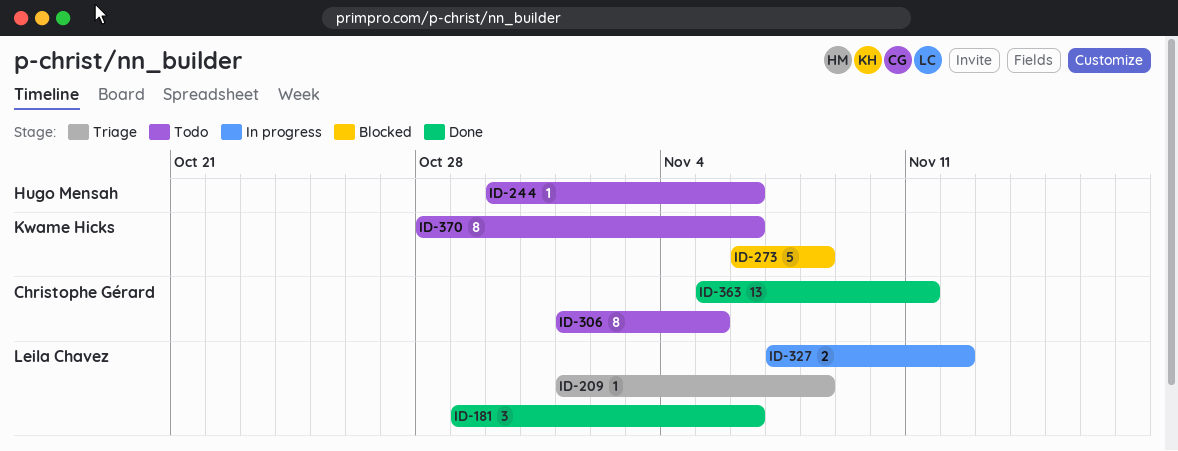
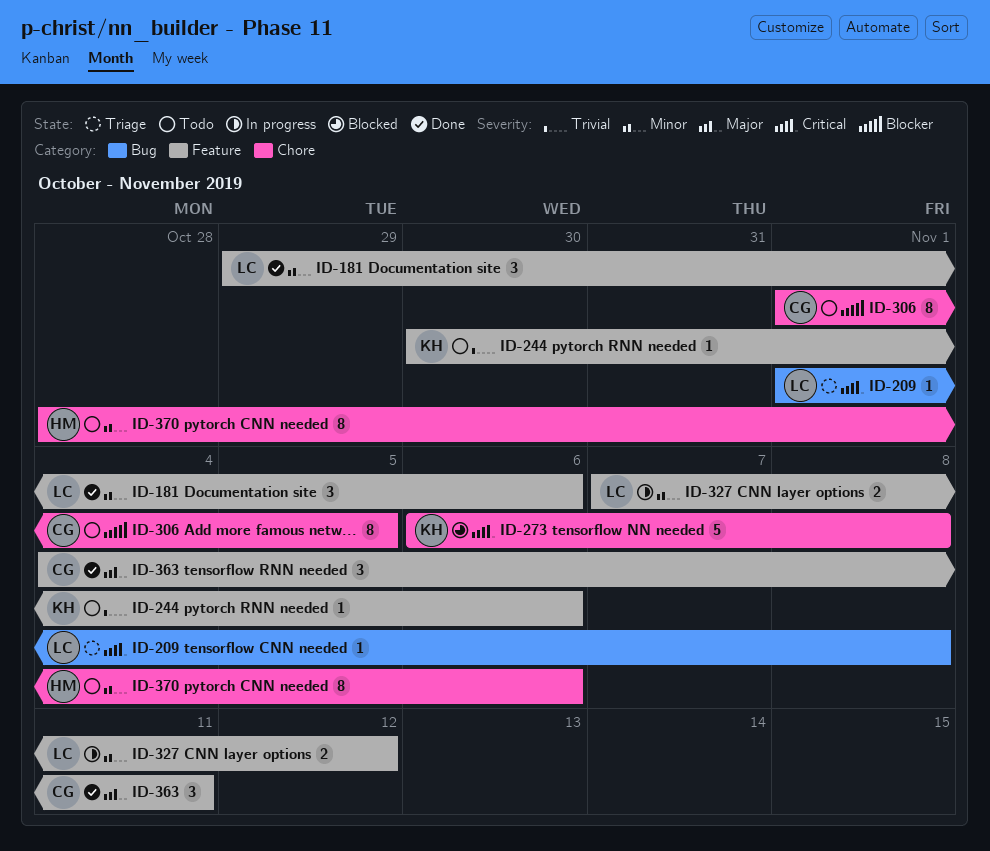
ID-244, owner: Hugo Mensah -> Kwame Hicks
ID-363, estimate: 13 -> 3
ID-363, start: Nov 5 -> Nov 4
ID-370, owner: Kwame Hicks -> Hugo Mensah

